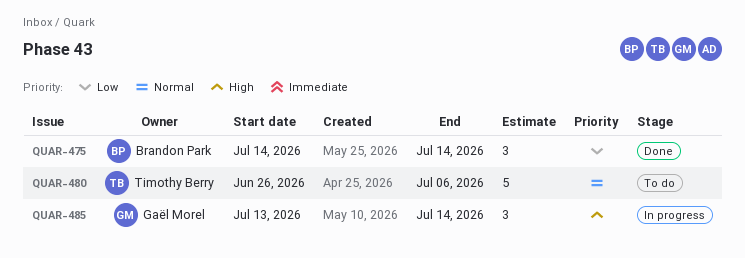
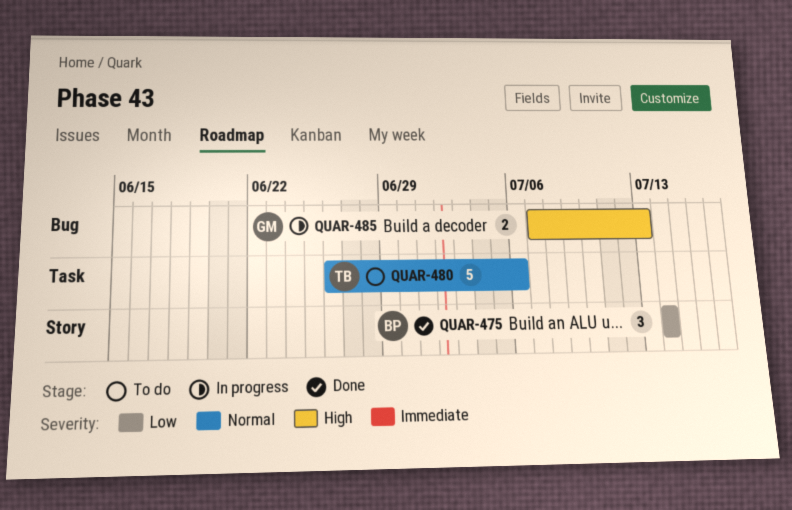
QUAR-485, estimate: 3 -> 2
QUAR-485, start: Jul 13 -> Jul 7
QUAR-485, due: Jul 14 -> Jul 13

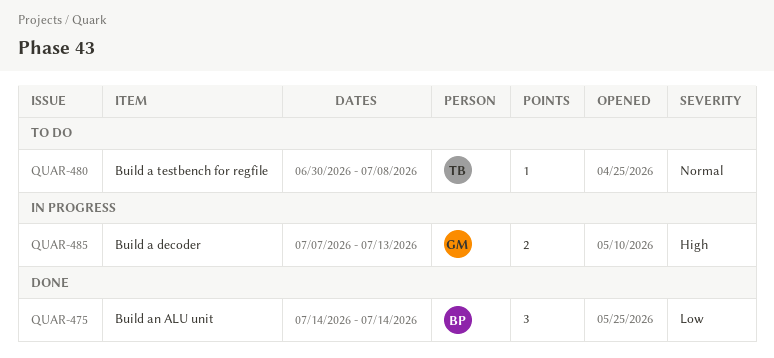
QUAR-480, estimate: 5 -> 1
QUAR-480, start: Jun 26 -> Jun 30
QUAR-480, due: Jul 6 -> Jul 8

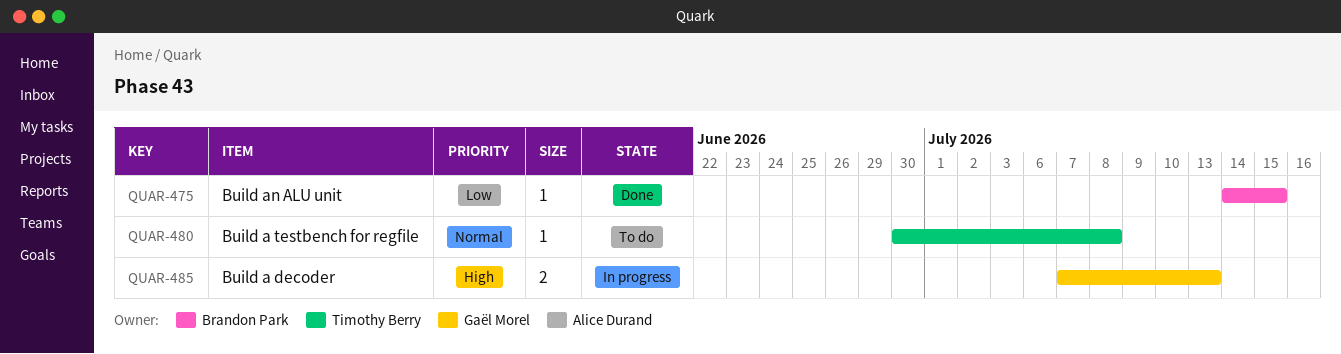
QUAR-475, estimate: 3 -> 1
QUAR-475, due: Jul 14 -> Jul 15

